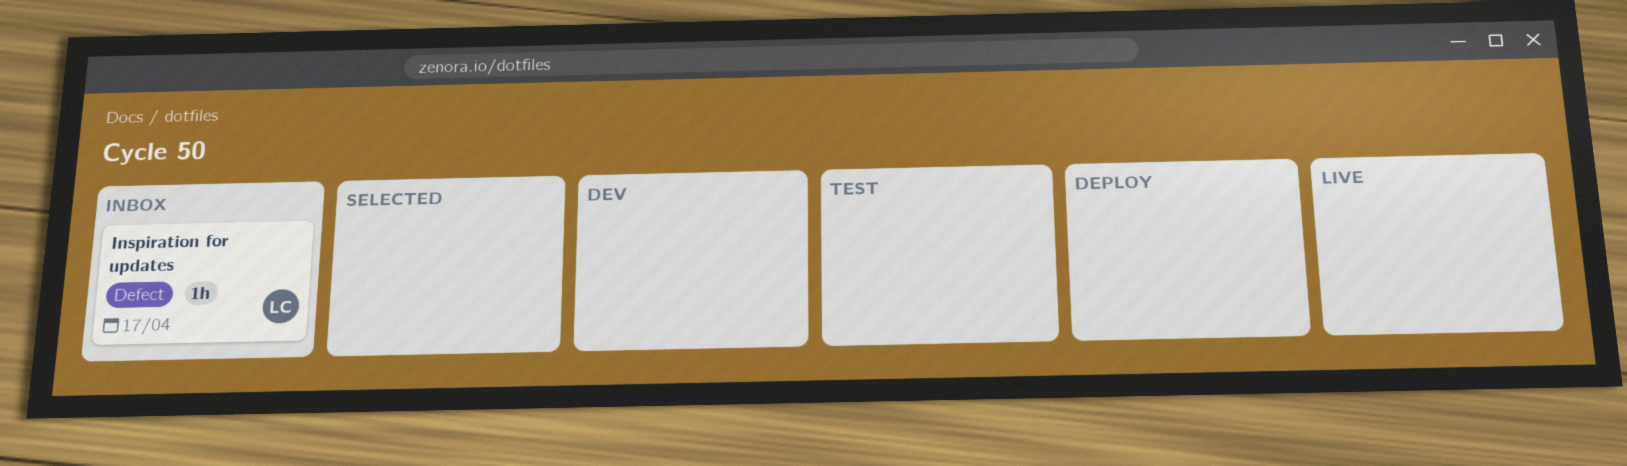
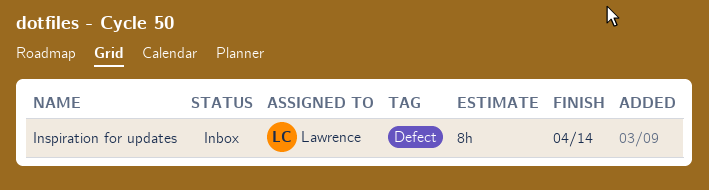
Inspiration for updates, estimate: 1h -> 8h
Inspiration for updates, due: Apr 17 -> Apr 14

